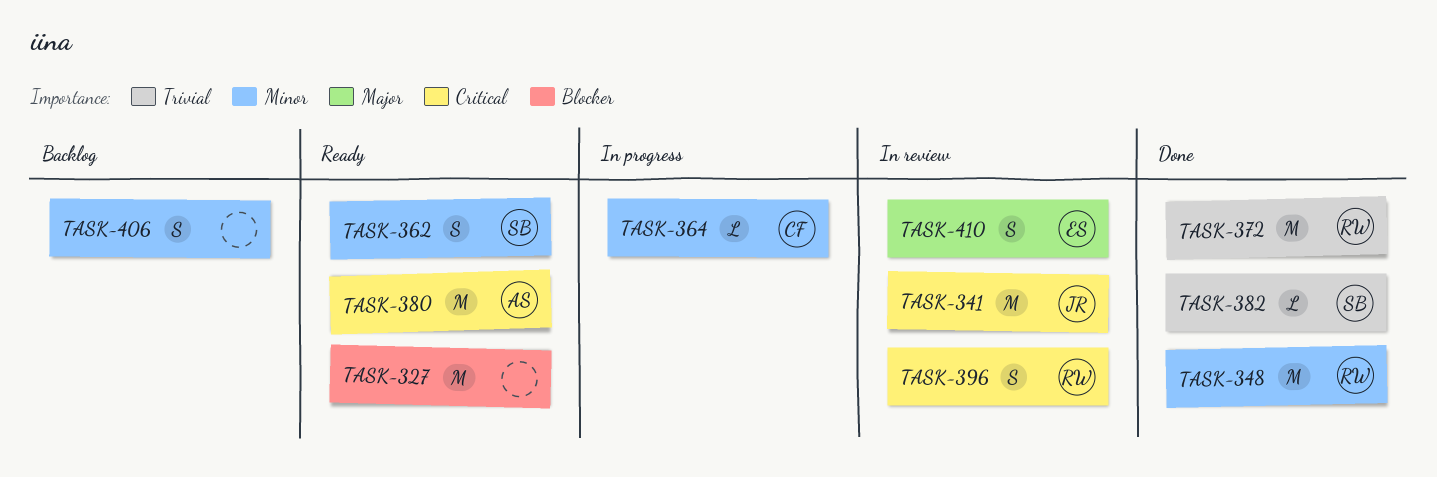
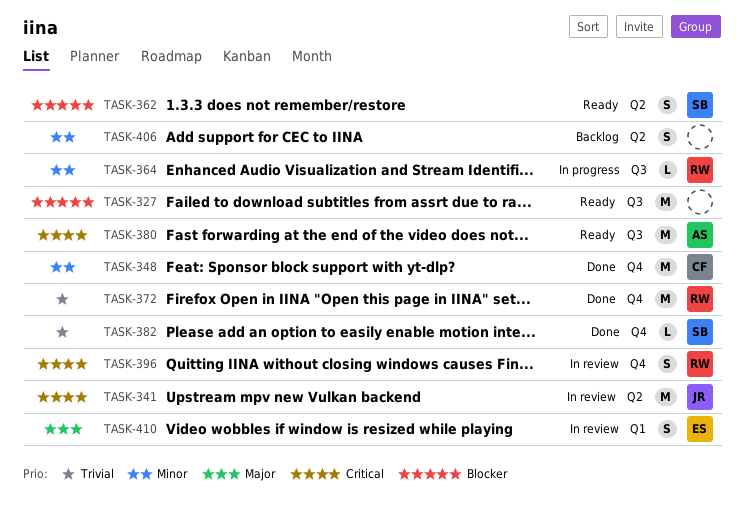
TASK-348, owner: RW -> CF
TASK-362, priority: Minor -> Blocker
TASK-364, owner: CF -> RW

